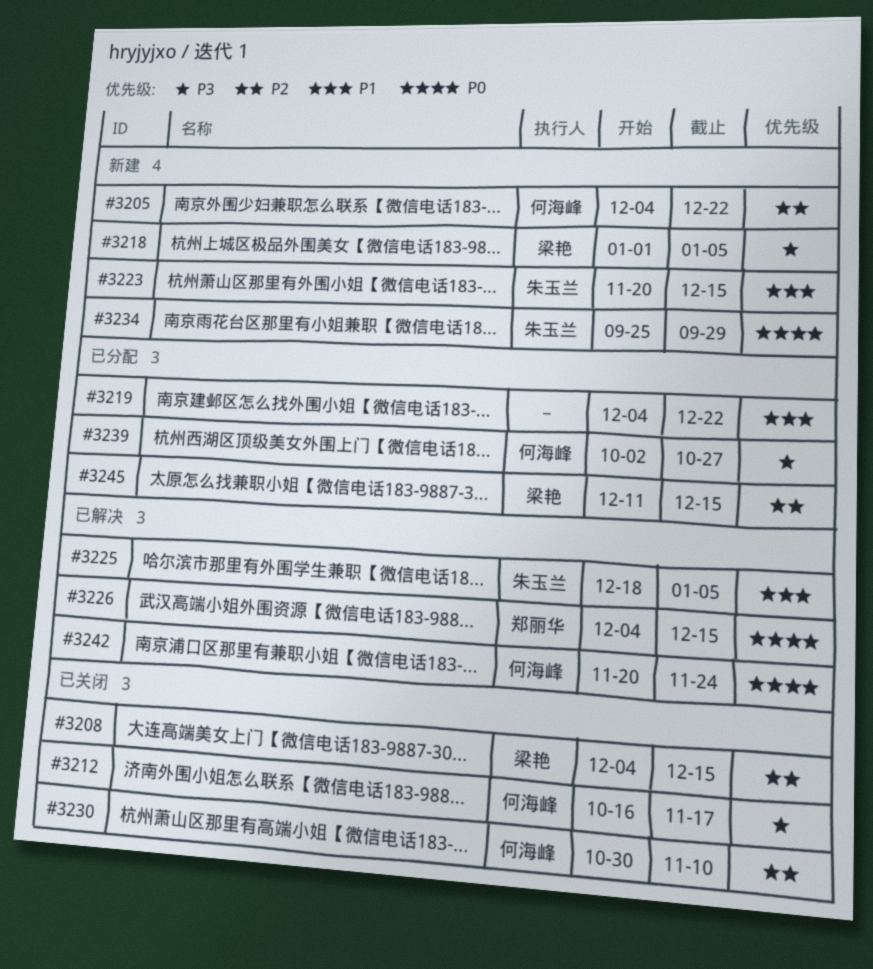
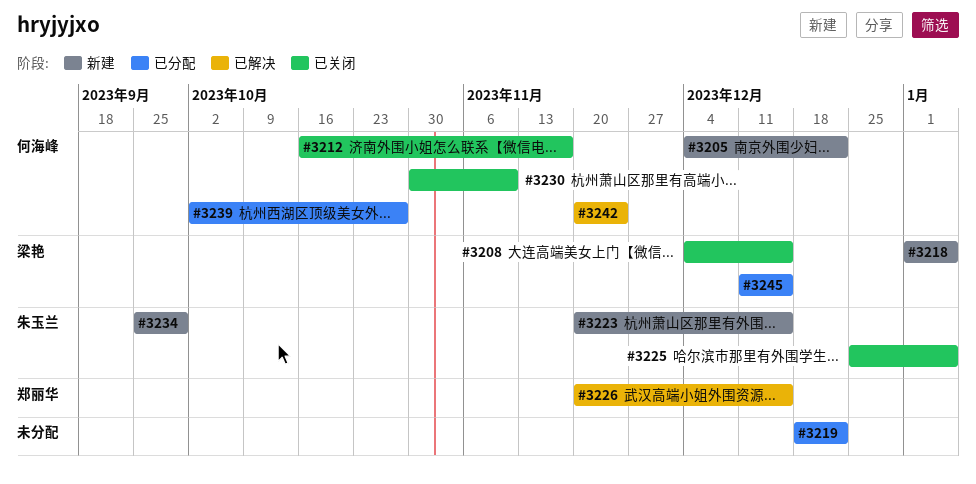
#3219, start: Dec 4 -> Dec 18
#3225, status: 已解决 -> 已关闭
#3225, start: Dec 18 -> Dec 25
#3226, start: Dec 4 -> Nov 20

